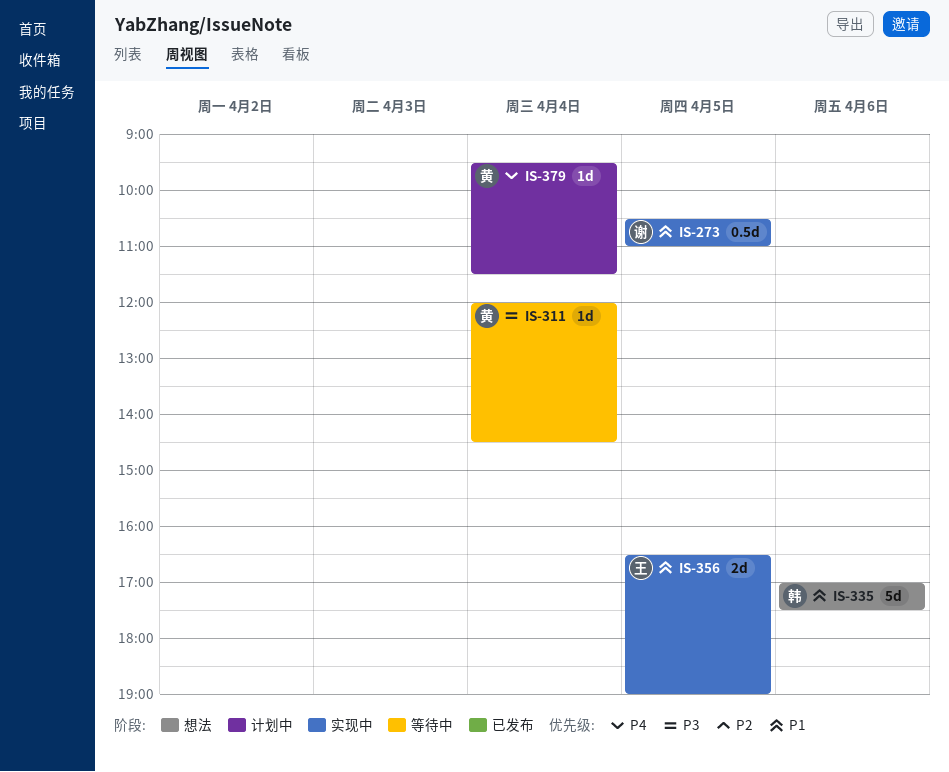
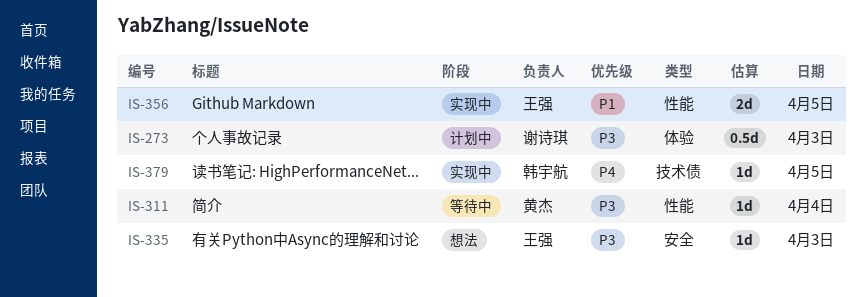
IS-273, status: 实现中 -> 计划中
IS-273, priority: P1 -> P3
IS-273, day: Apr 5 -> Apr 3
IS-335, owner: 韩宇航 -> 王强
IS-335, priority: P1 -> P3
IS-335, estimate: 5d -> 1d
IS-335, day: Apr 6 -> Apr 3
IS-379, status: 计划中 -> 实现中
IS-379, owner: 黄杰 -> 韩宇航
IS-379, day: Apr 4 -> Apr 5

